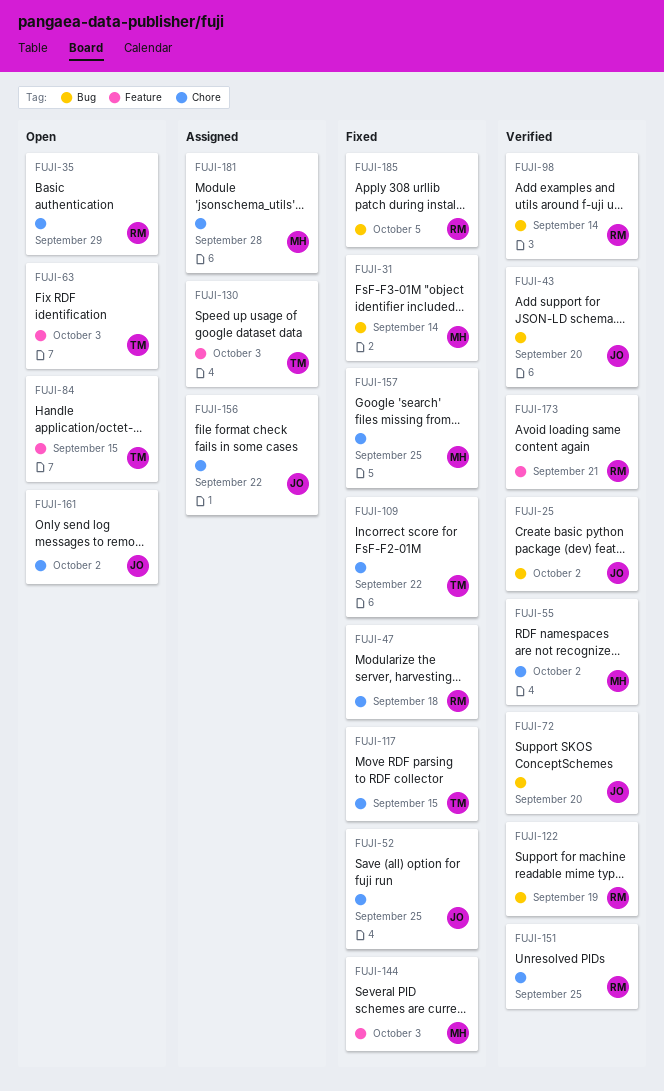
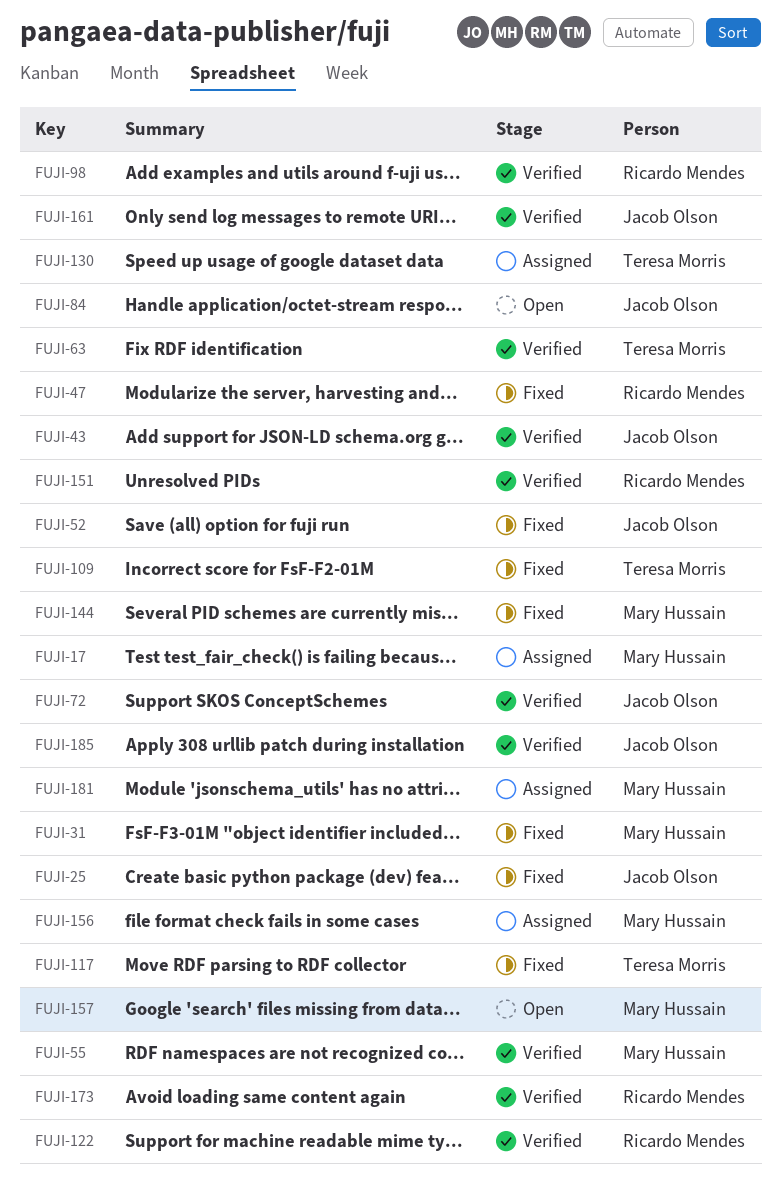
FUJI-17: none -> present
FUJI-25, status: Verified -> Fixed
FUJI-35: present -> none
FUJI-63, status: Open -> Verified
FUJI-84, owner: Teresa Morris -> Jacob Olson
FUJI-156, owner: Jacob Olson -> Mary Hussain
FUJI-157, status: Fixed -> Open
FUJI-161, status: Open -> Verified
FUJI-185, status: Fixed -> Verified
FUJI-185, owner: Ricardo Mendes -> Jacob Olson

